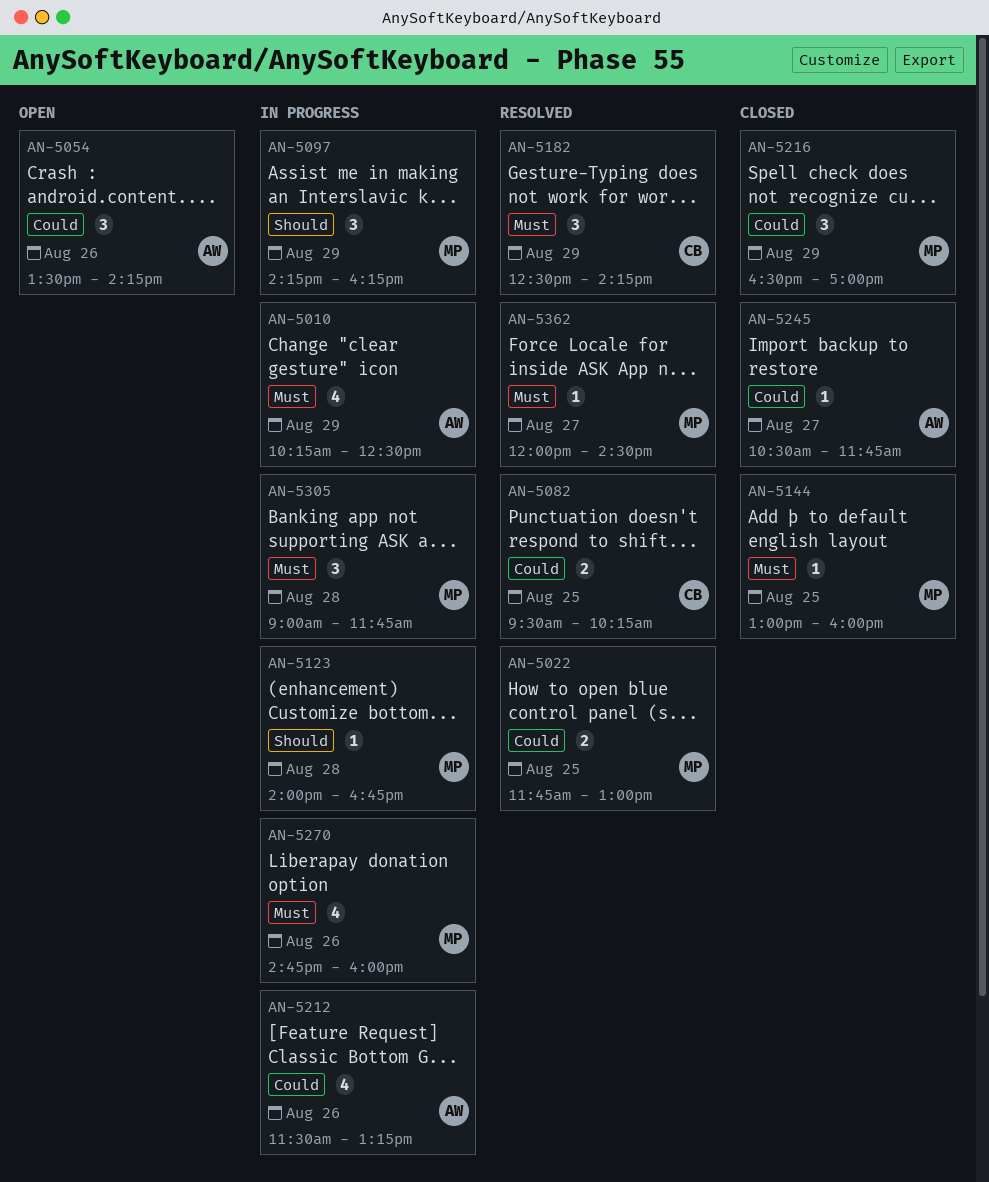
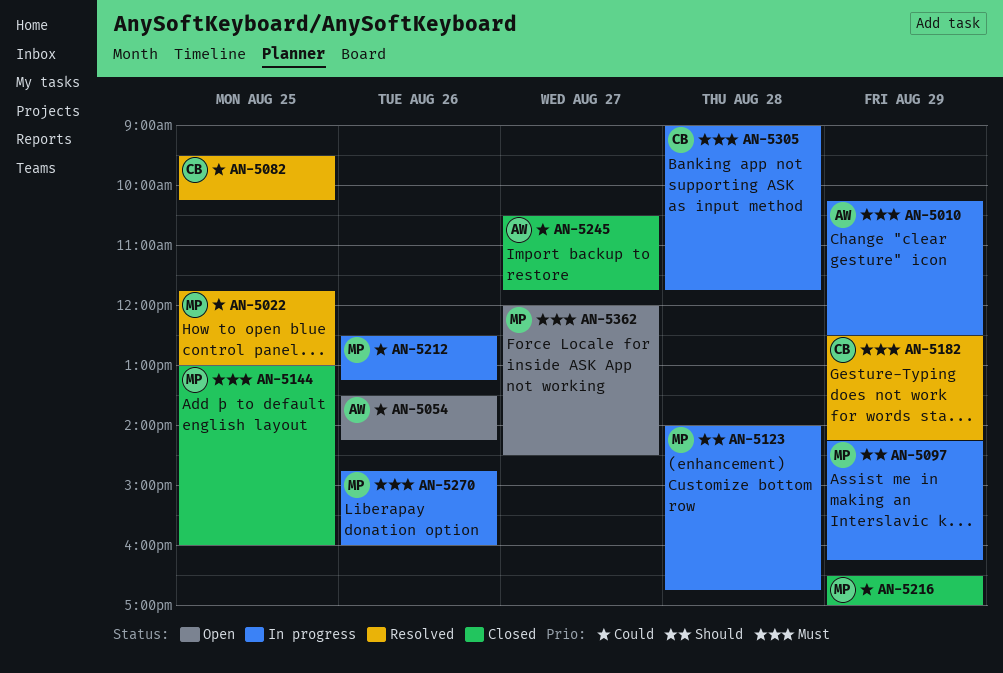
AN-5212, owner: AW -> MP
AN-5212, begins: 11:30 -> 12:30
AN-5305, owner: MP -> CB
AN-5362, status: Resolved -> Open

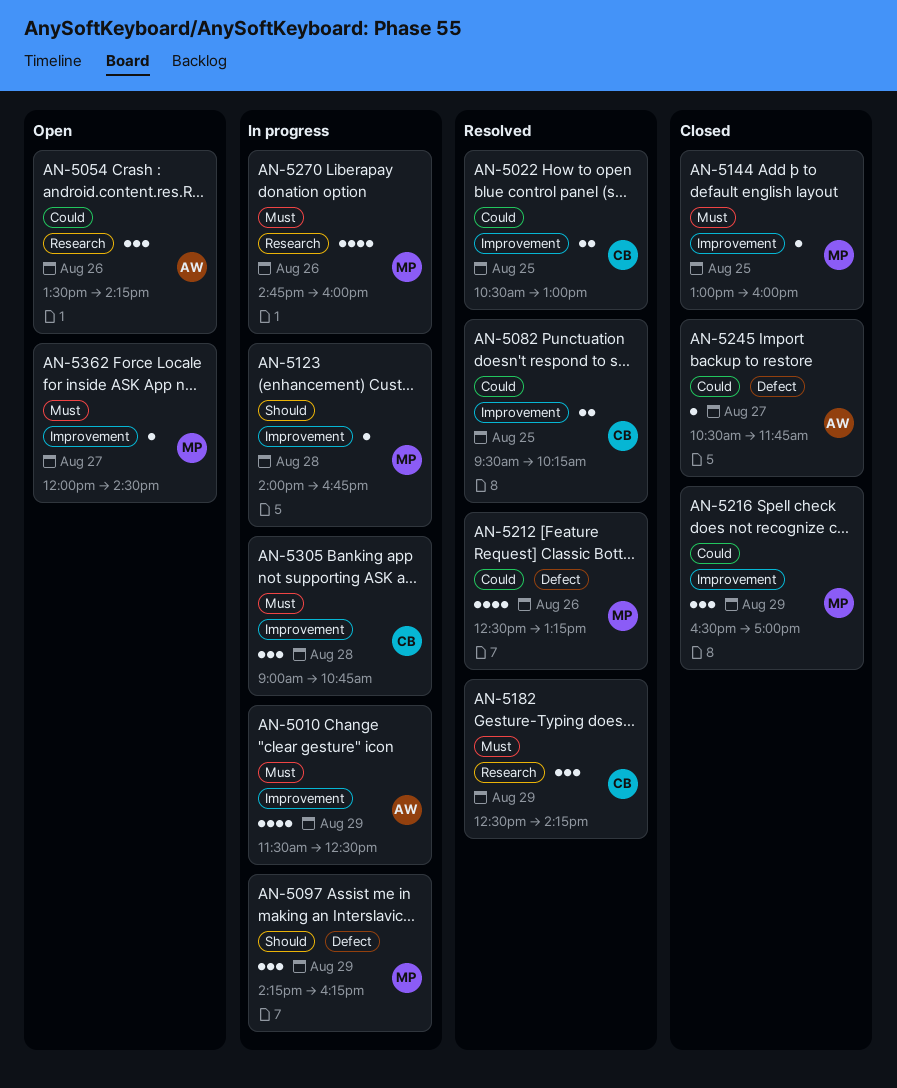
AN-5010, begins: 10:15 -> 11:30
AN-5022, owner: MP -> CB
AN-5022, begins: 11:45 -> 10:30
AN-5212, status: In progress -> Resolved
AN-5305, ends: 11:45 -> 10:45

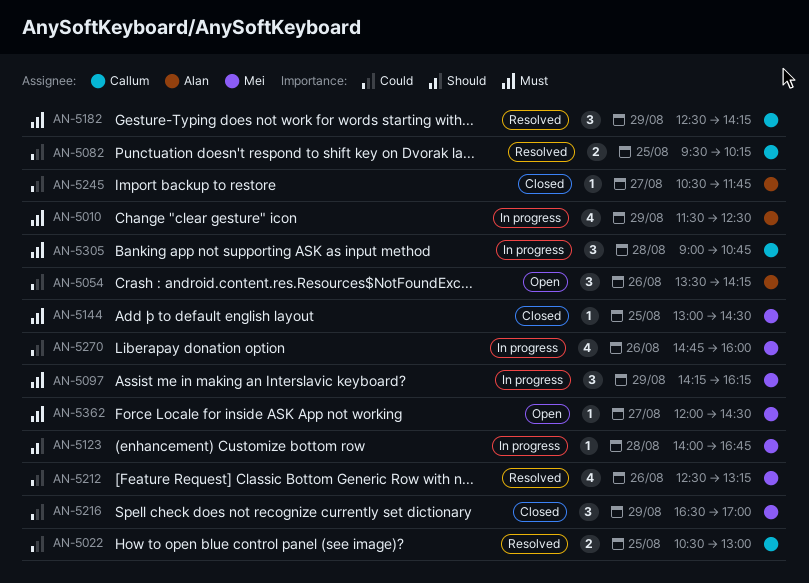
AN-5097, priority: Should -> Must
AN-5144, ends: 16:00 -> 14:30
AN-5270, priority: Must -> Could

